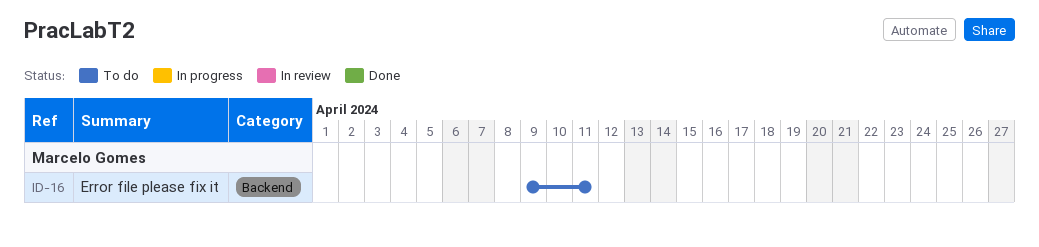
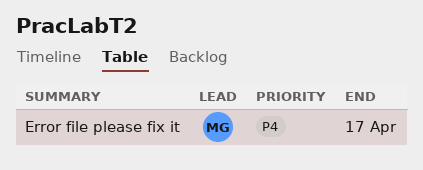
Error file please fix it, due: Apr 11 -> Apr 17

